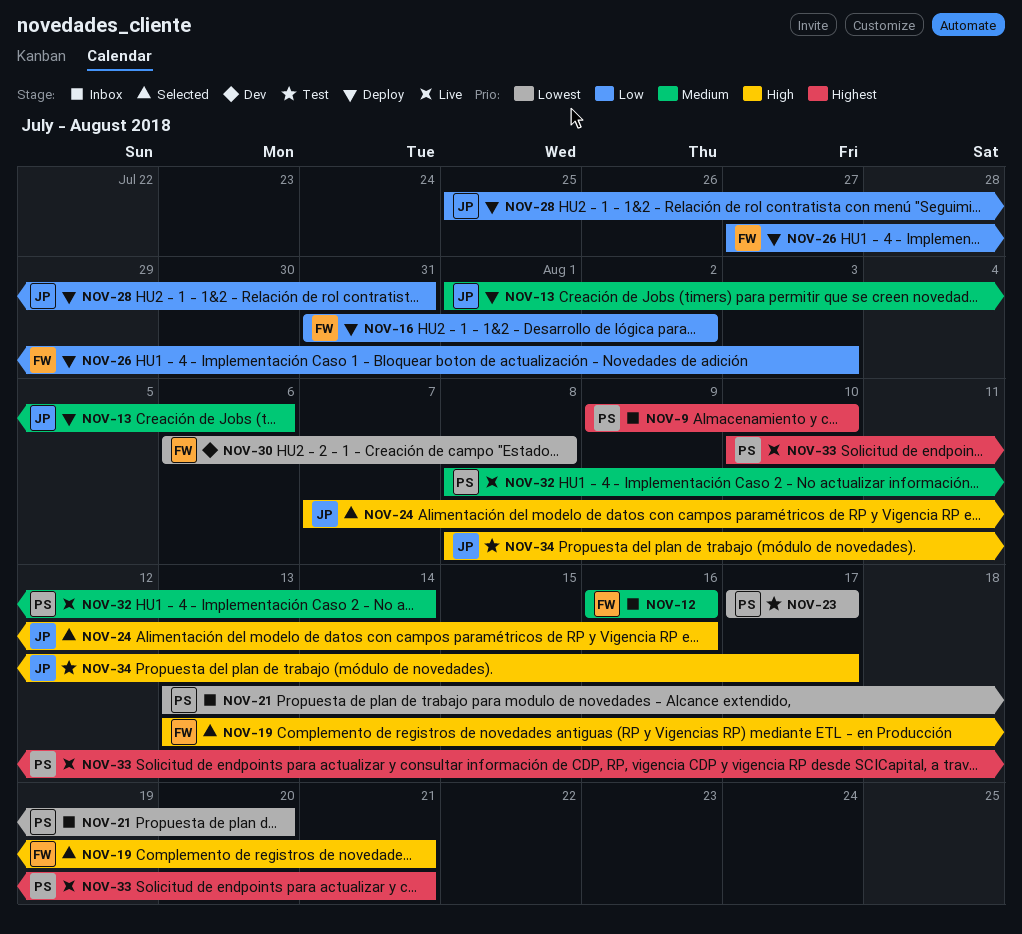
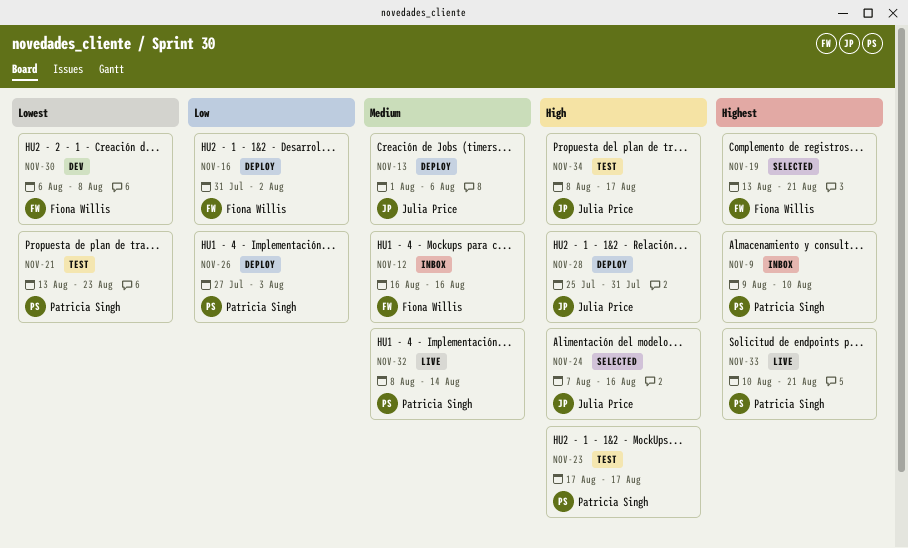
NOV-19, priority: High -> Highest
NOV-21, status: Inbox -> Test
NOV-21, due: Aug 20 -> Aug 23
NOV-23, priority: Lowest -> High
NOV-26, owner: Fiona Willis -> Patricia Singh
NOV-28, priority: Low -> High

